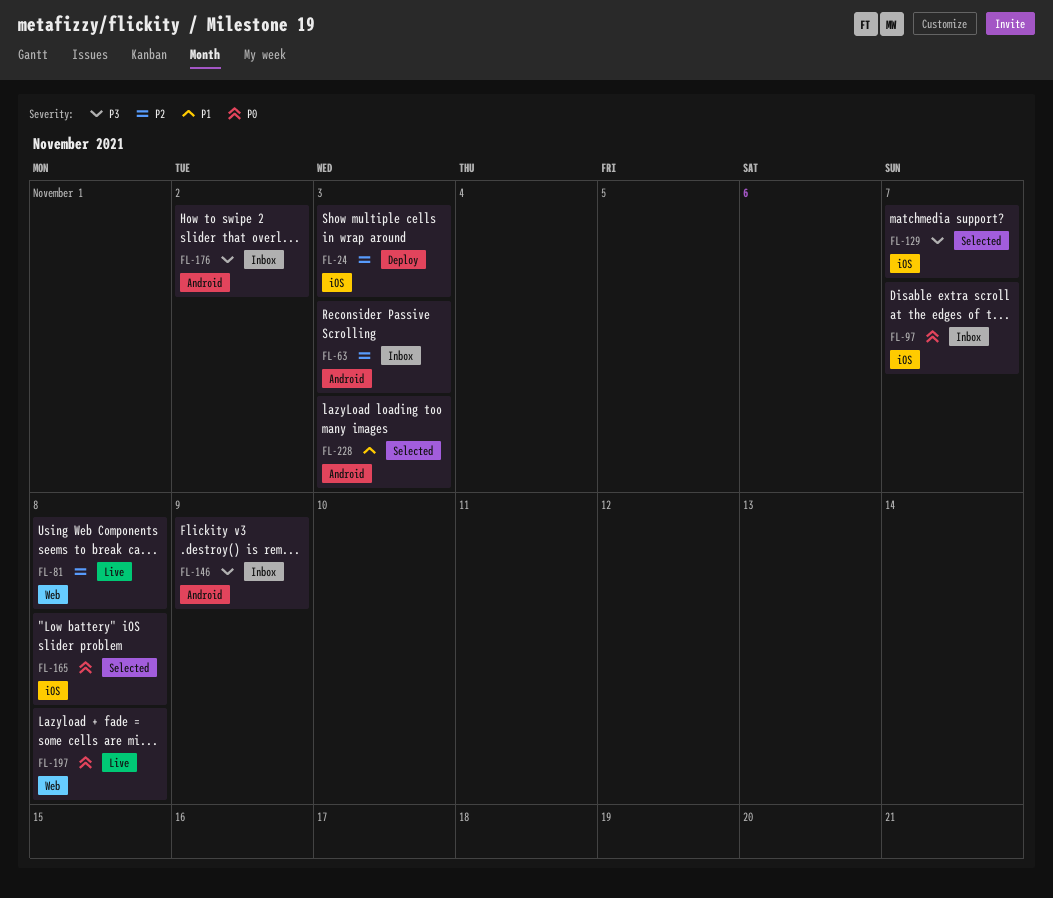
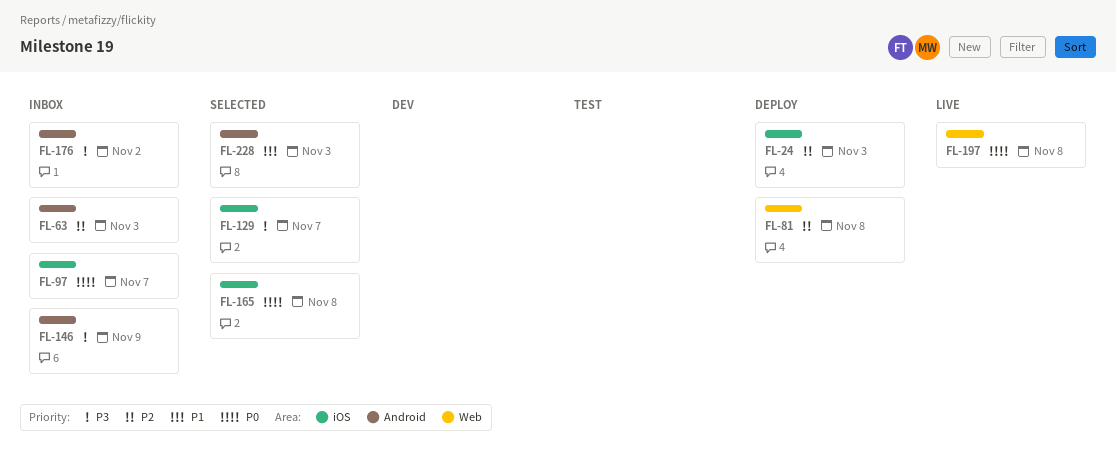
FL-81, status: Live -> Deploy

